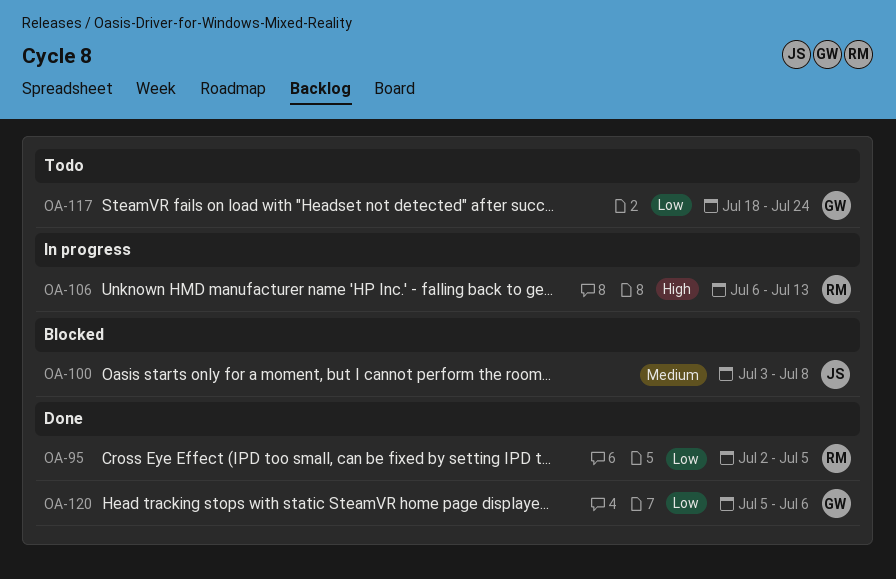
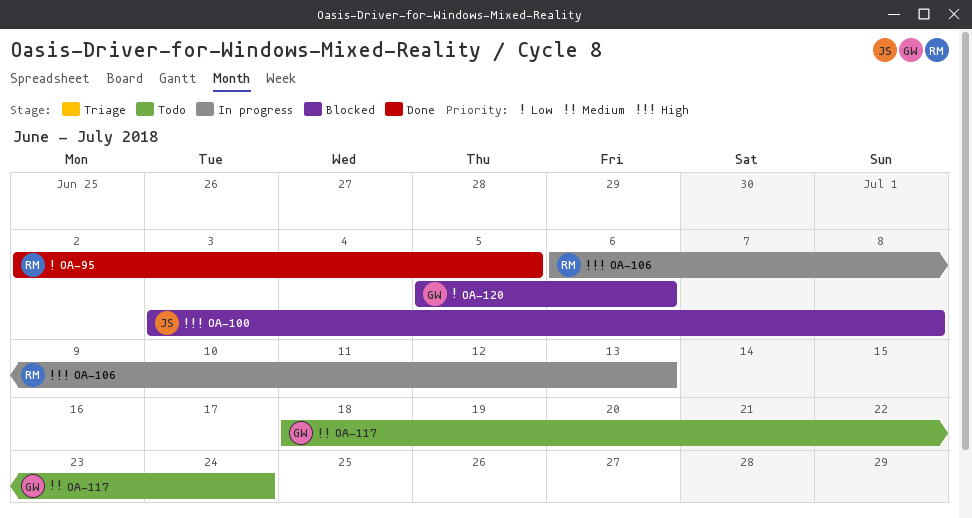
OA-100, priority: Medium -> High
OA-117, priority: Low -> Medium
OA-120, status: Done -> Blocked

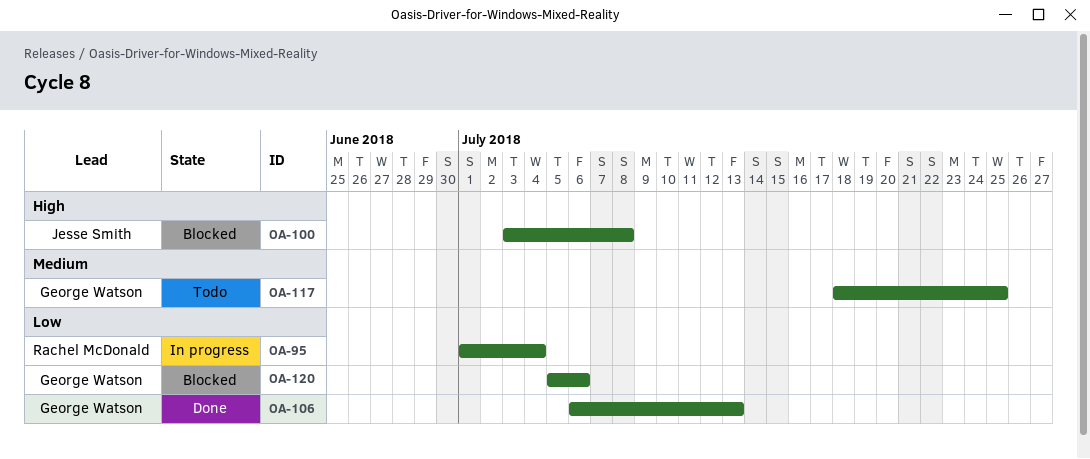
OA-95, status: Done -> In progress
OA-95, start: Jul 2 -> Jul 1
OA-95, due: Jul 5 -> Jul 4
OA-106, status: In progress -> Done
OA-106, owner: Rachel McDonald -> George Watson
OA-106, priority: High -> Low
OA-117, due: Jul 24 -> Jul 25

